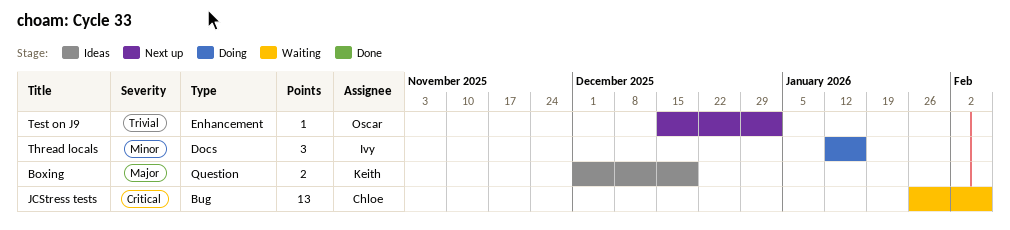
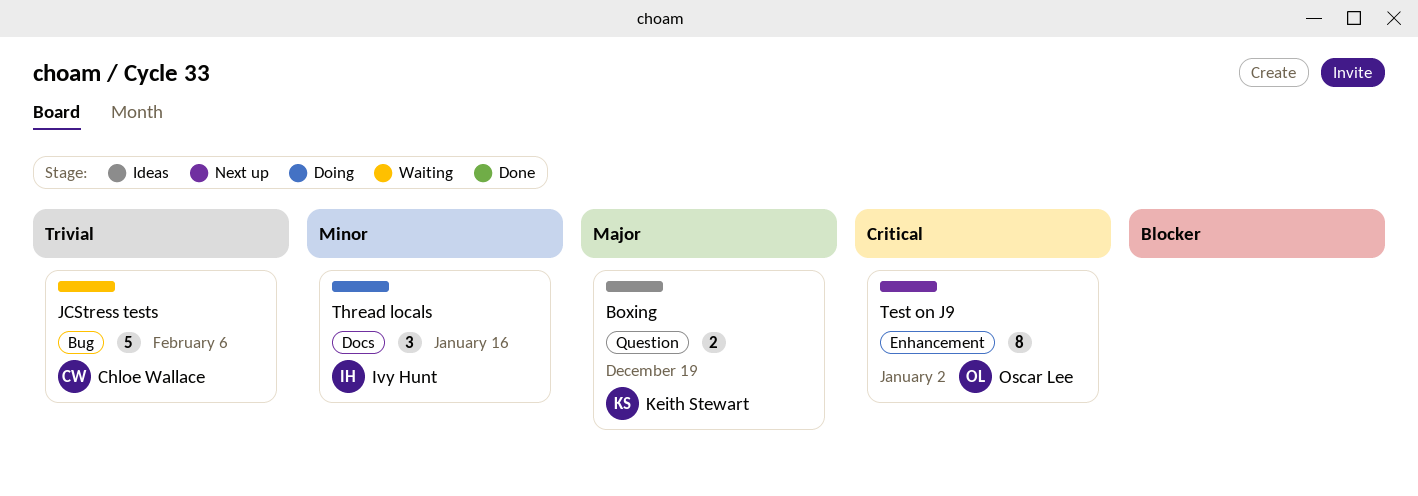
JCStress tests, priority: Critical -> Trivial
JCStress tests, estimate: 13 -> 5
Test on J9, priority: Trivial -> Critical
Test on J9, estimate: 1 -> 8

